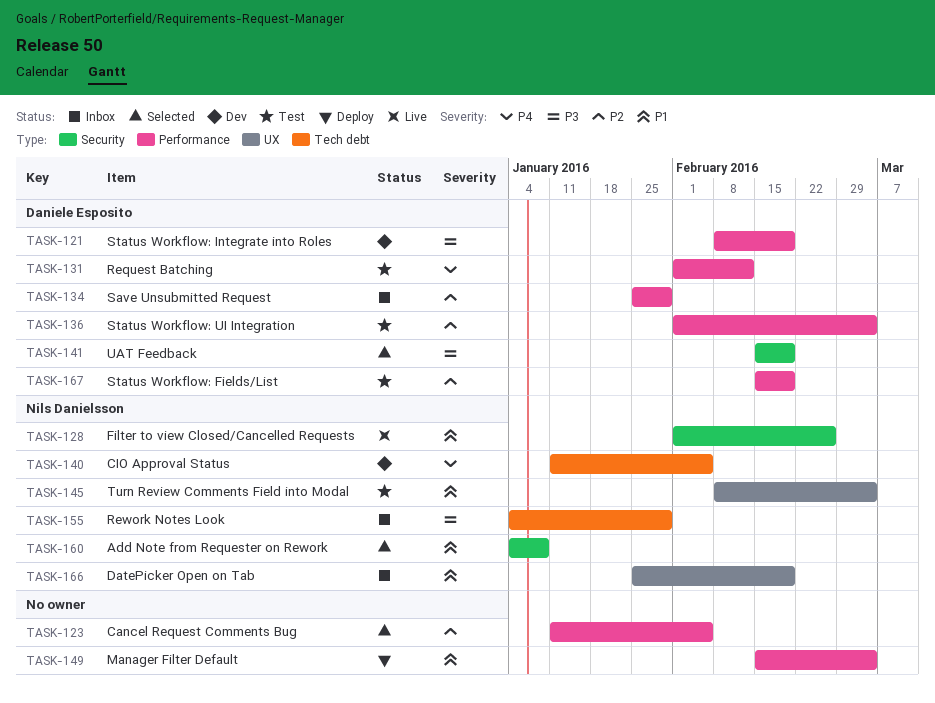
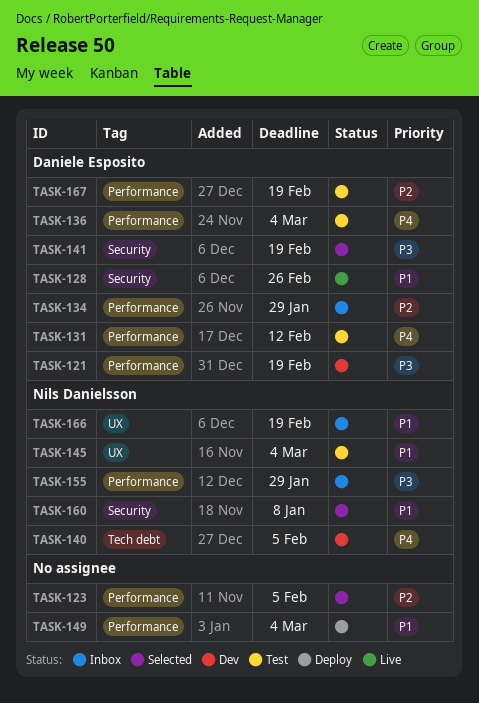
TASK-128, owner: Nils Danielsson -> Daniele Esposito
TASK-136, priority: P2 -> P4
TASK-155, label: Tech debt -> Performance

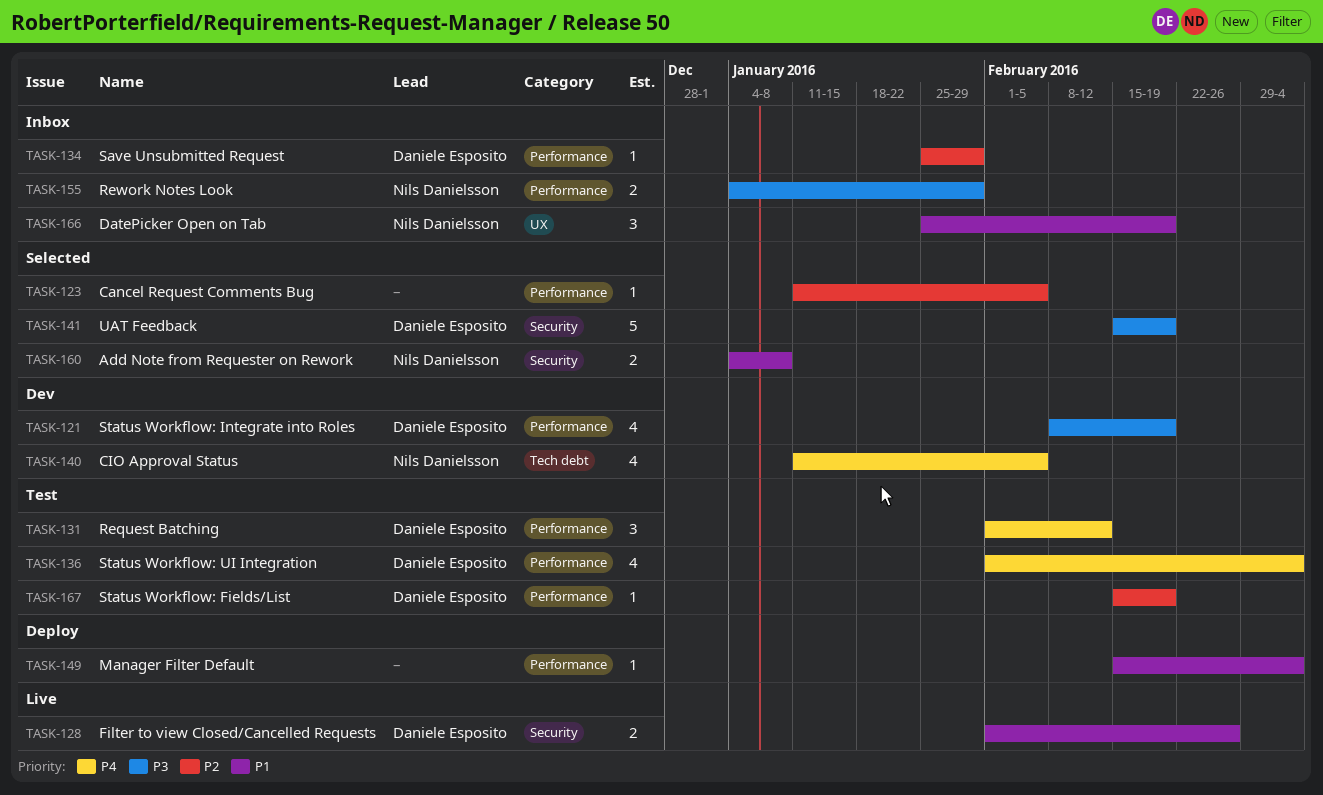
TASK-145: present -> none

